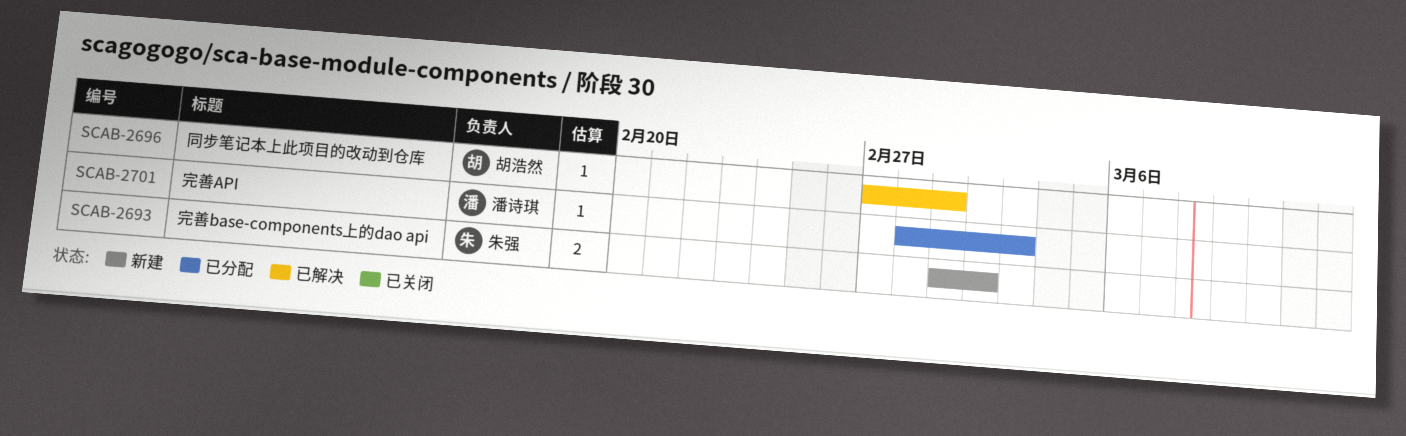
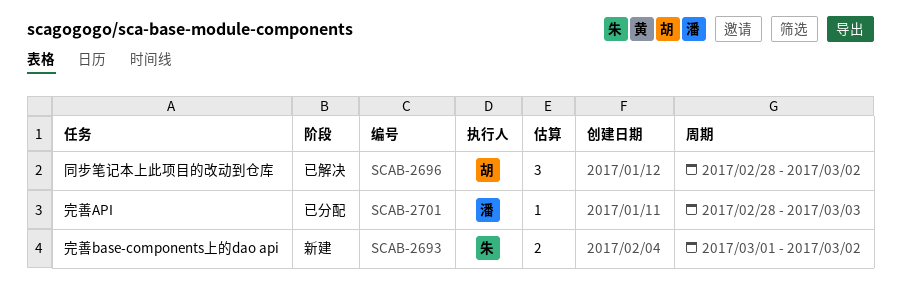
SCAB-2696, estimate: 1 -> 3
SCAB-2696, start: Feb 27 -> Feb 28
SCAB-2696, due: Mar 1 -> Mar 2

